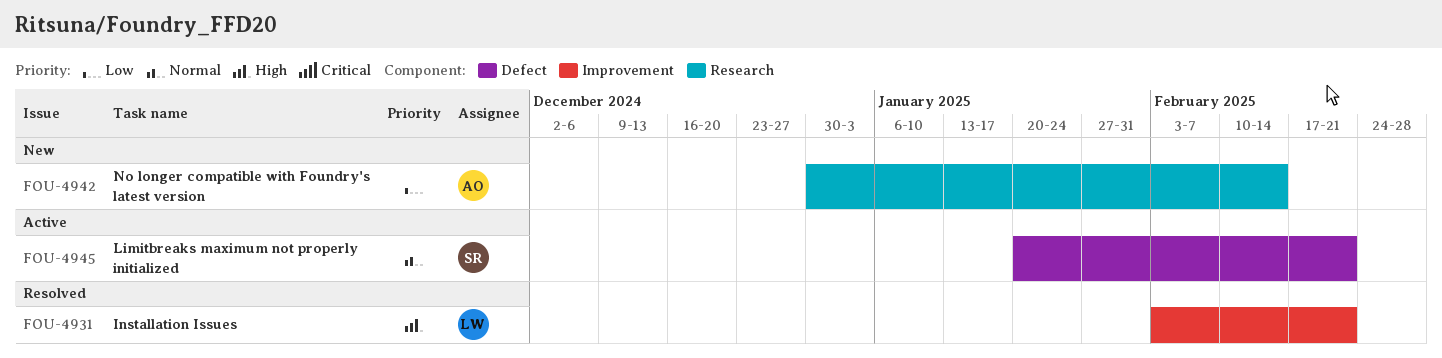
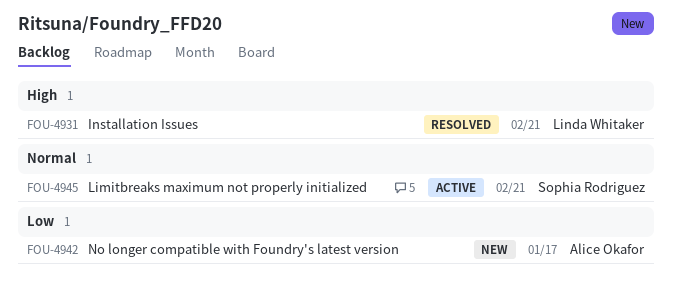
FOU-4942, due: Feb 14 -> Jan 17

